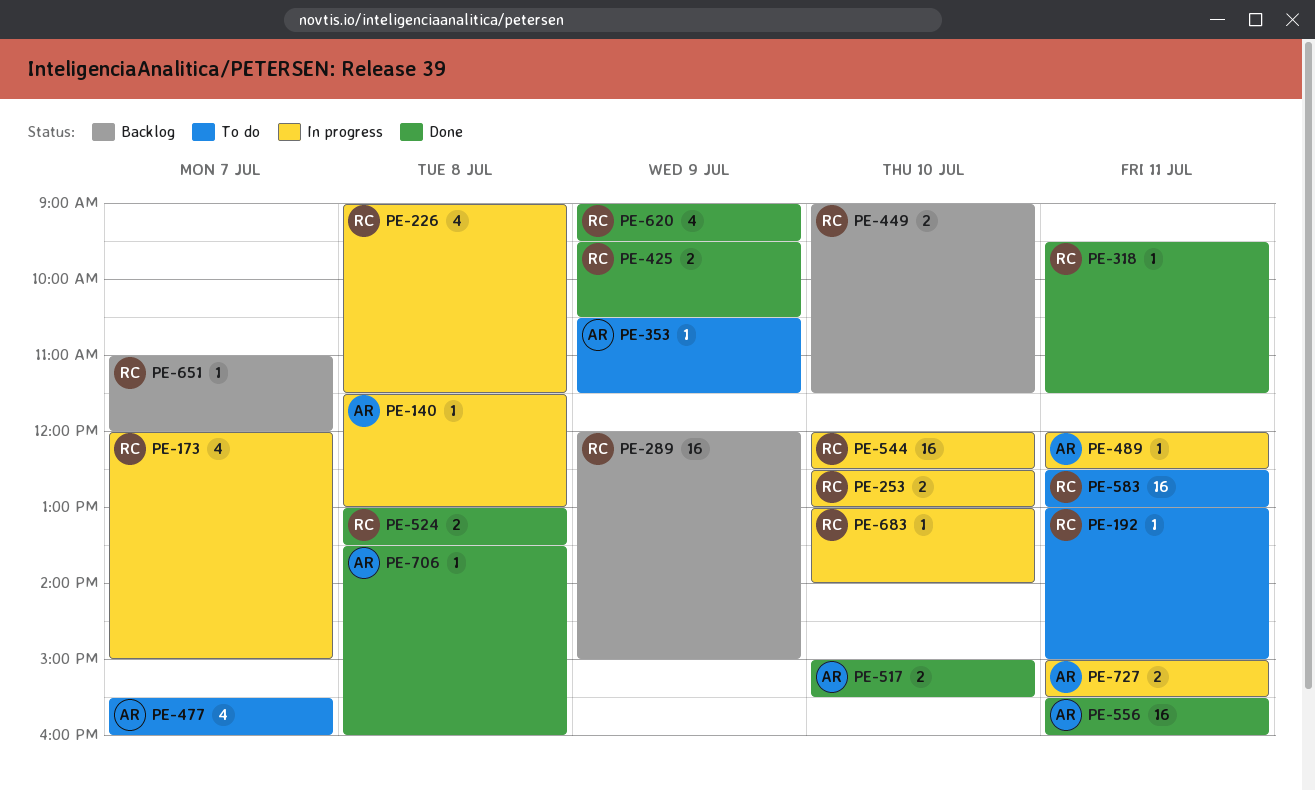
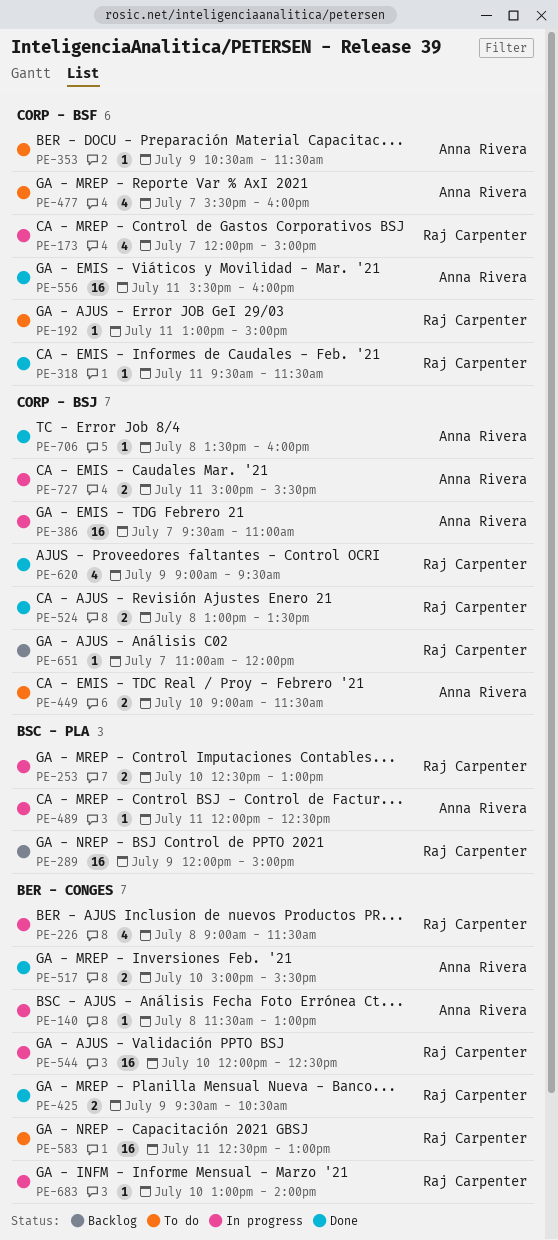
PE-386: none -> present
PE-449, status: Backlog -> To do
PE-449, owner: Raj Carpenter -> Anna Rivera

